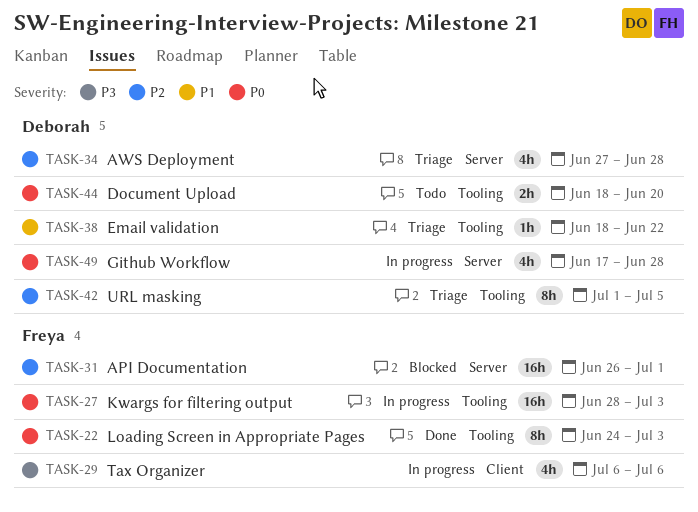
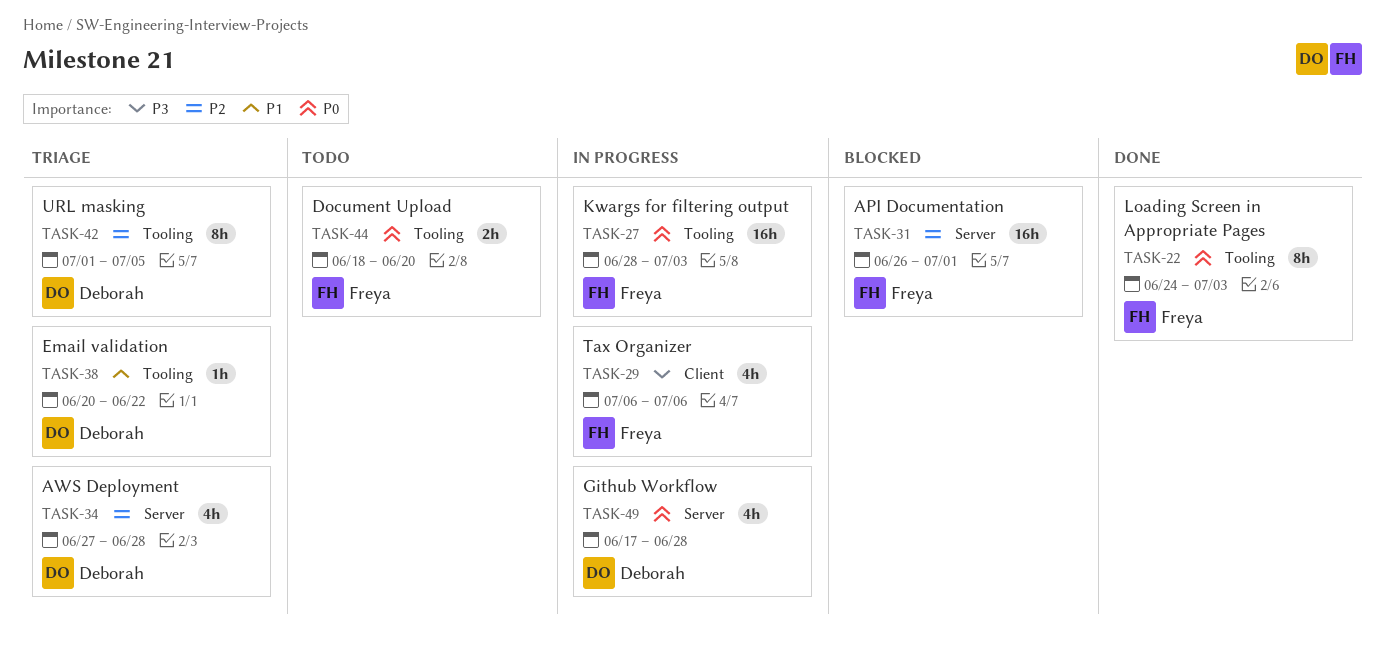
TASK-38, start: Jun 18 -> Jun 20
TASK-44, owner: Deborah -> Freya

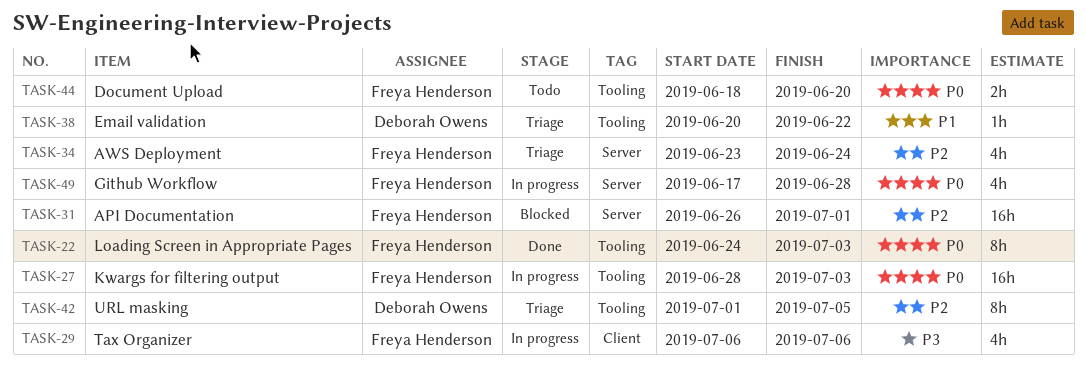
TASK-34, owner: Deborah Owens -> Freya Henderson
TASK-34, start: Jun 27 -> Jun 23
TASK-34, due: Jun 28 -> Jun 24
TASK-49, owner: Deborah Owens -> Freya Henderson

